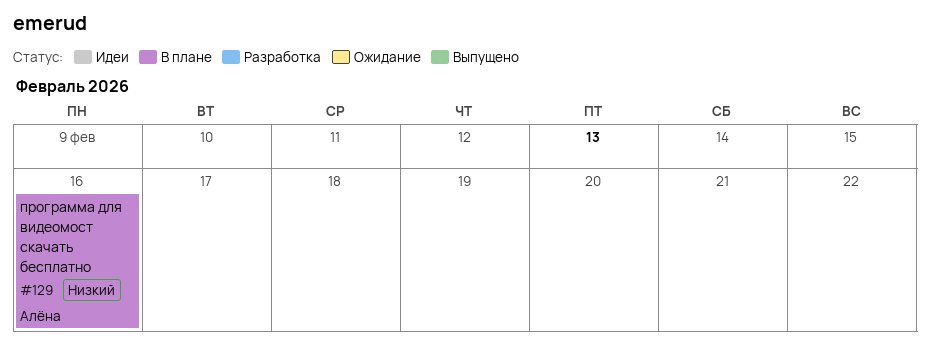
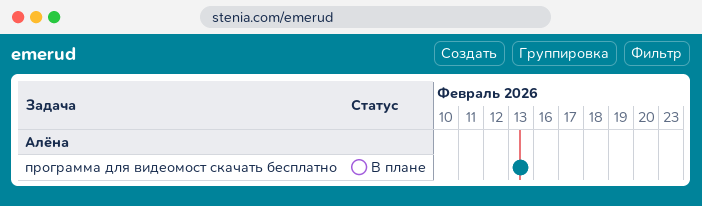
программа для видеомост скачать бесплатно, due: Feb 16 -> Feb 13

